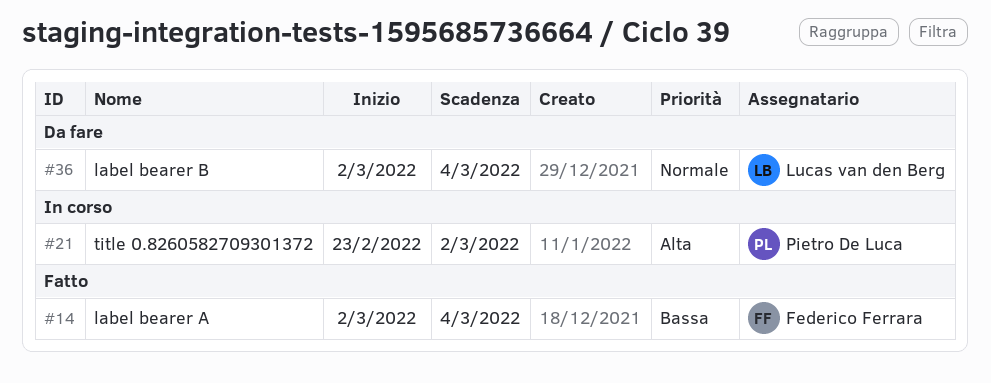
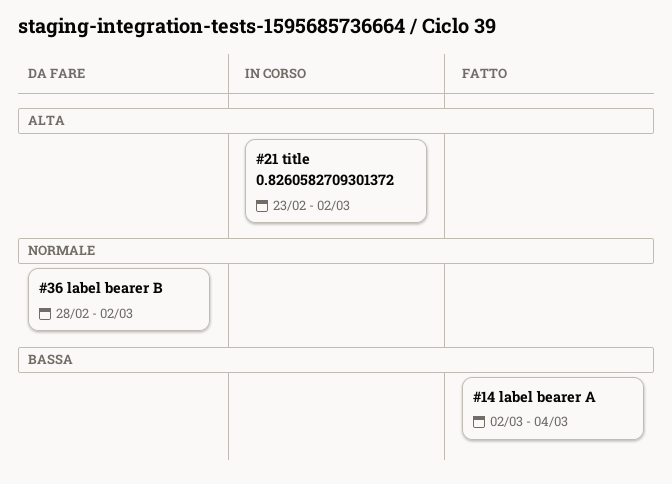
#36, start: Mar 2 -> Feb 28
#36, due: Mar 4 -> Mar 2

